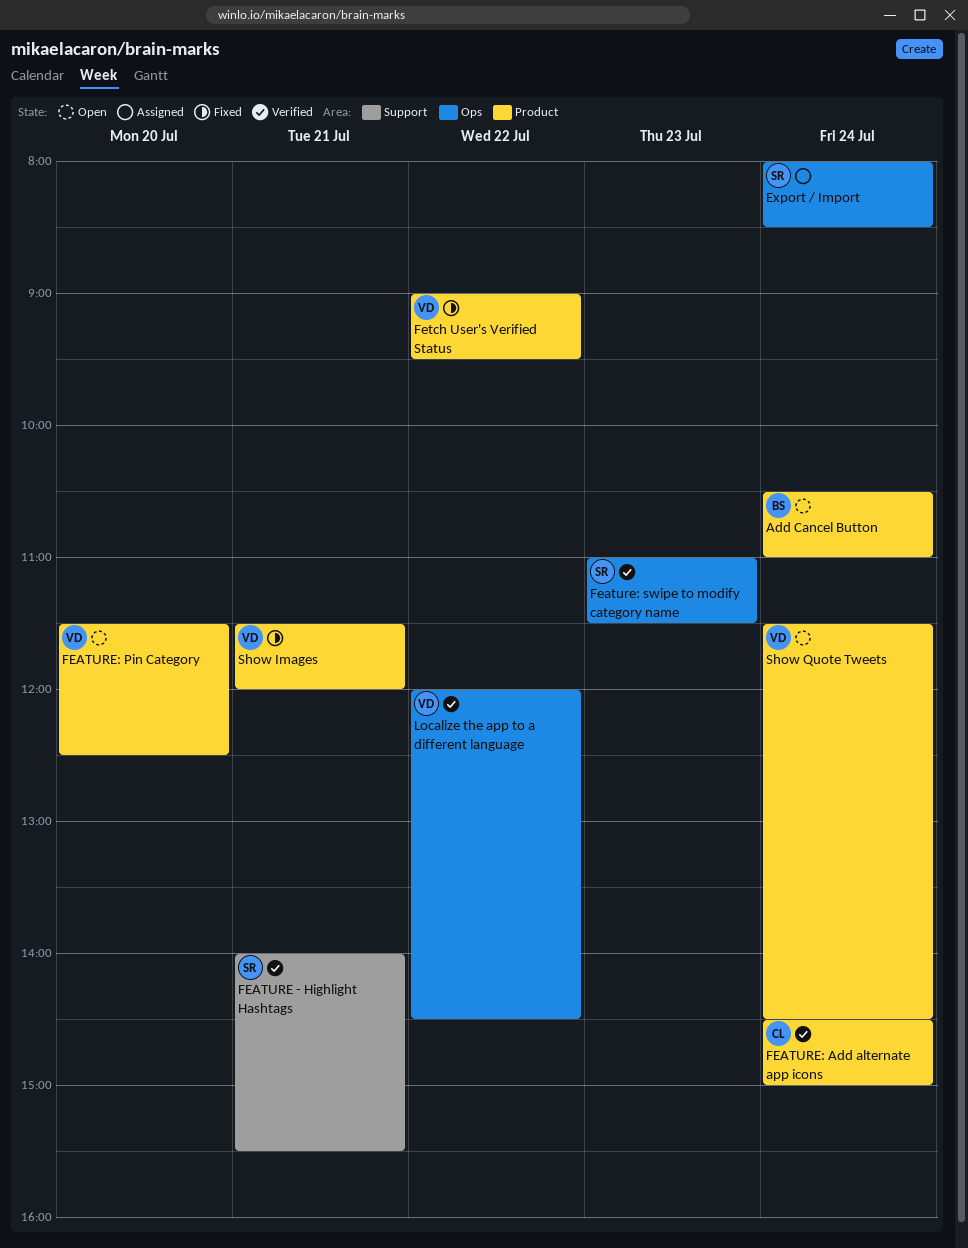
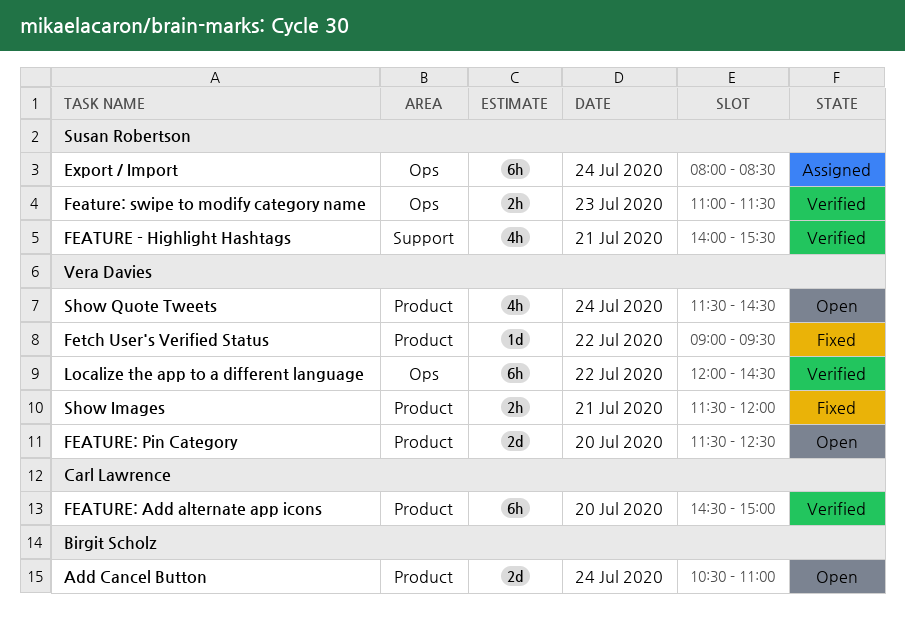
FEATURE: Add alternate app icons, day: Jul 24 -> Jul 20

